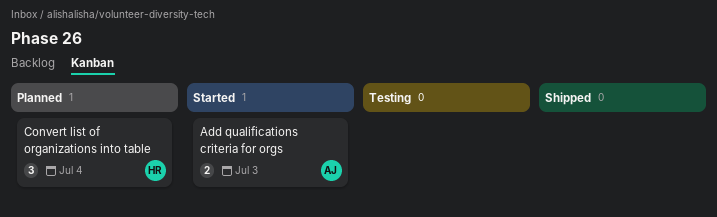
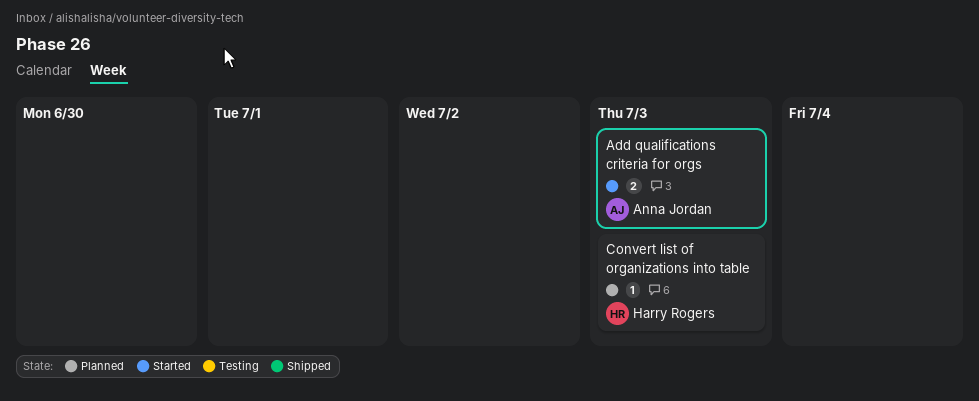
Convert list of organizations into table, estimate: 3 -> 1
Convert list of organizations into table, due: Jul 4 -> Jul 3

